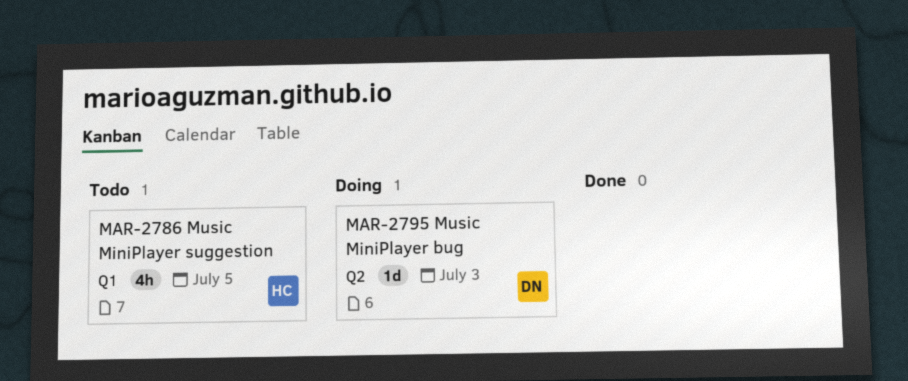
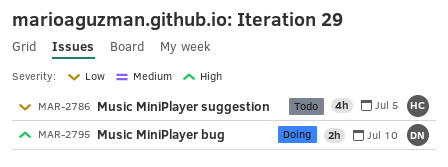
MAR-2795, estimate: 1d -> 2h
MAR-2795, due: Jul 3 -> Jul 10

